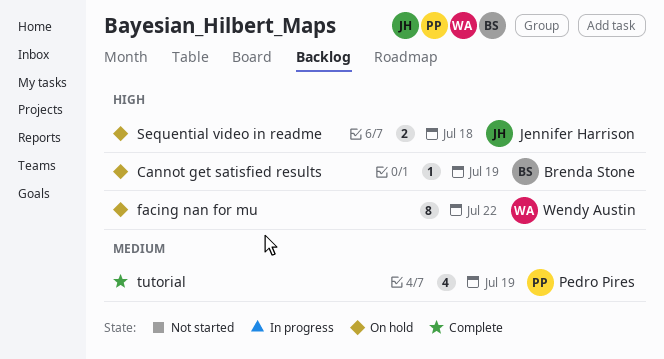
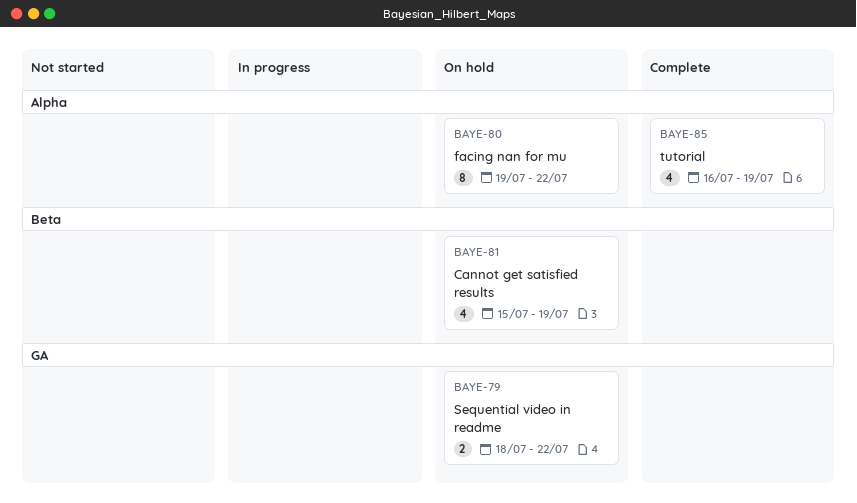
Cannot get satisfied results, estimate: 1 -> 4
Sequential video in readme, due: Jul 18 -> Jul 22

